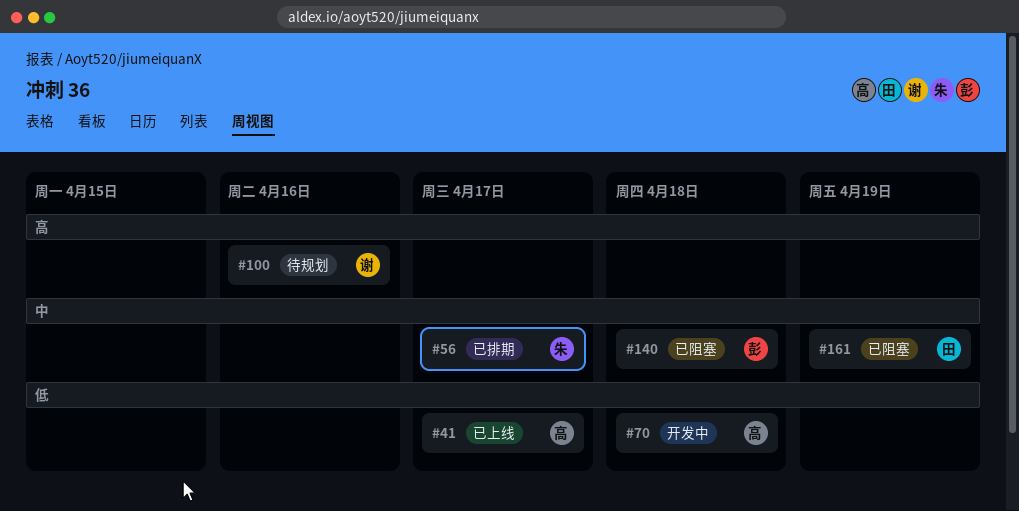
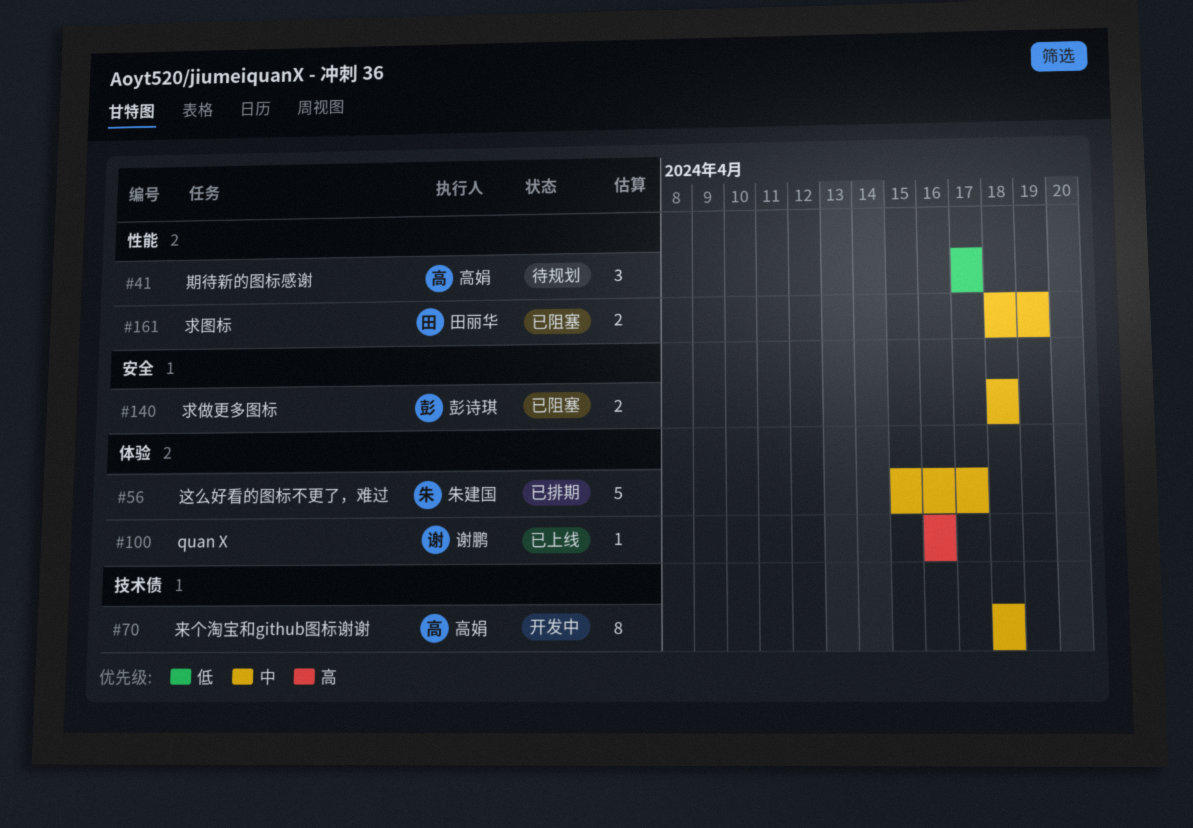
#41, status: 已上线 -> 待规划
#70, priority: 低 -> 中
#100, status: 待规划 -> 已上线

